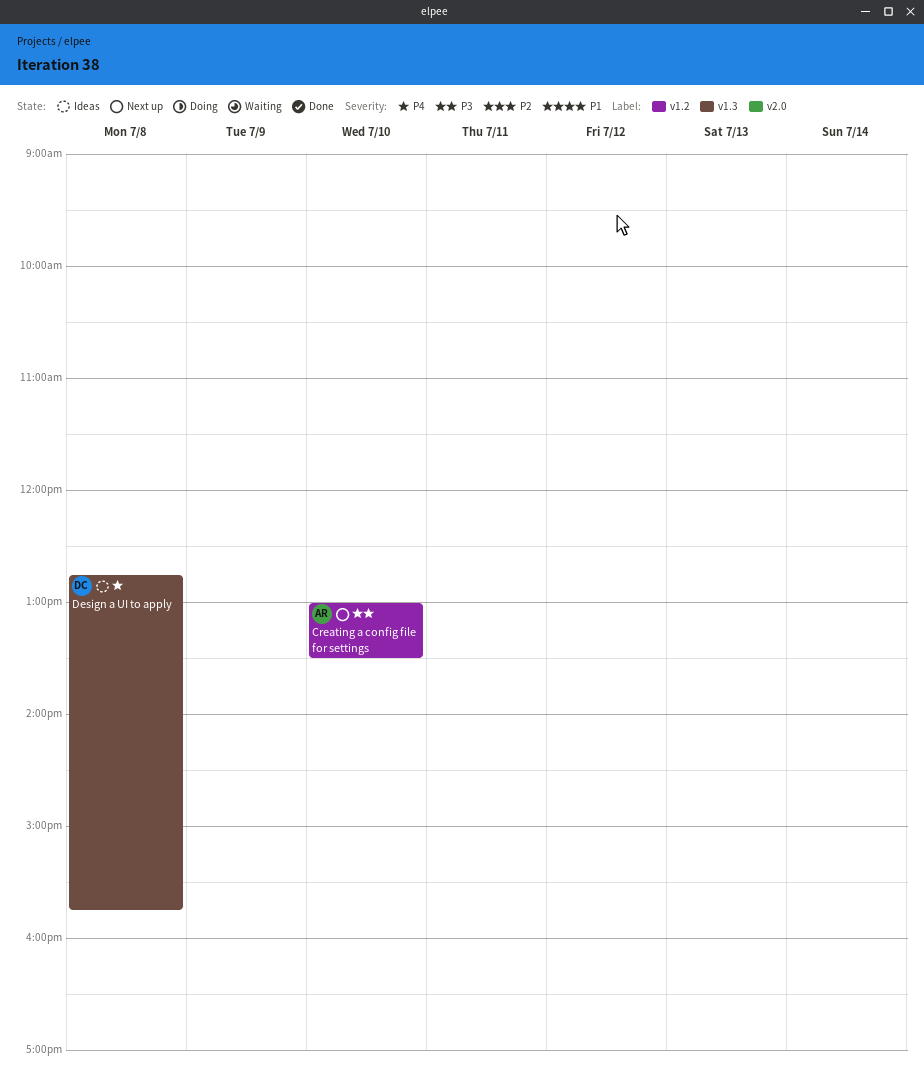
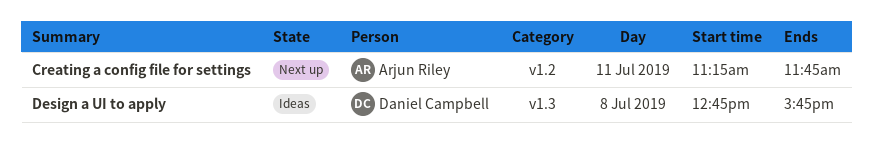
Creating a config file for settings, day: Jul 10 -> Jul 11
Creating a config file for settings, begins: 13:00 -> 11:15
Creating a config file for settings, ends: 13:30 -> 11:45

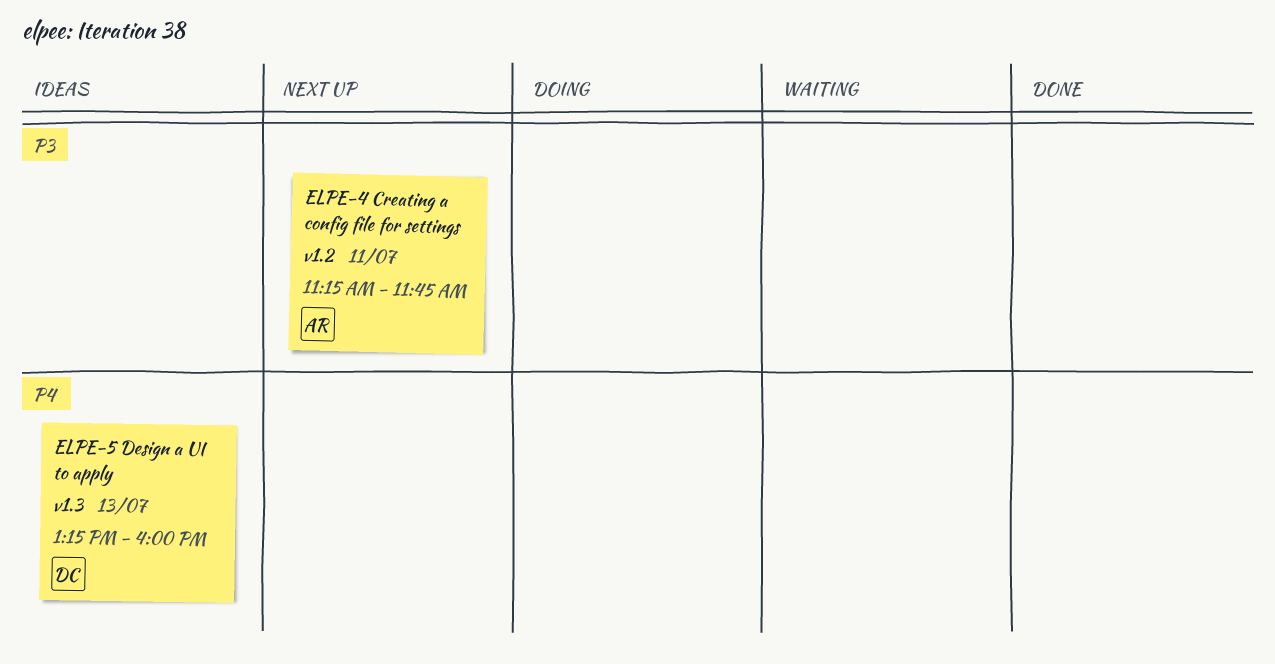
Design a UI to apply, day: Jul 8 -> Jul 13
Design a UI to apply, begins: 12:45 -> 13:15
Design a UI to apply, ends: 15:45 -> 16:00

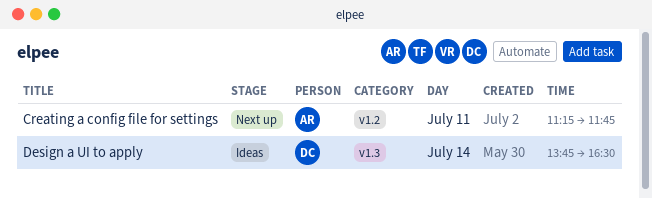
Design a UI to apply, day: Jul 13 -> Jul 14
Design a UI to apply, begins: 13:15 -> 13:45
Design a UI to apply, ends: 16:00 -> 16:30

